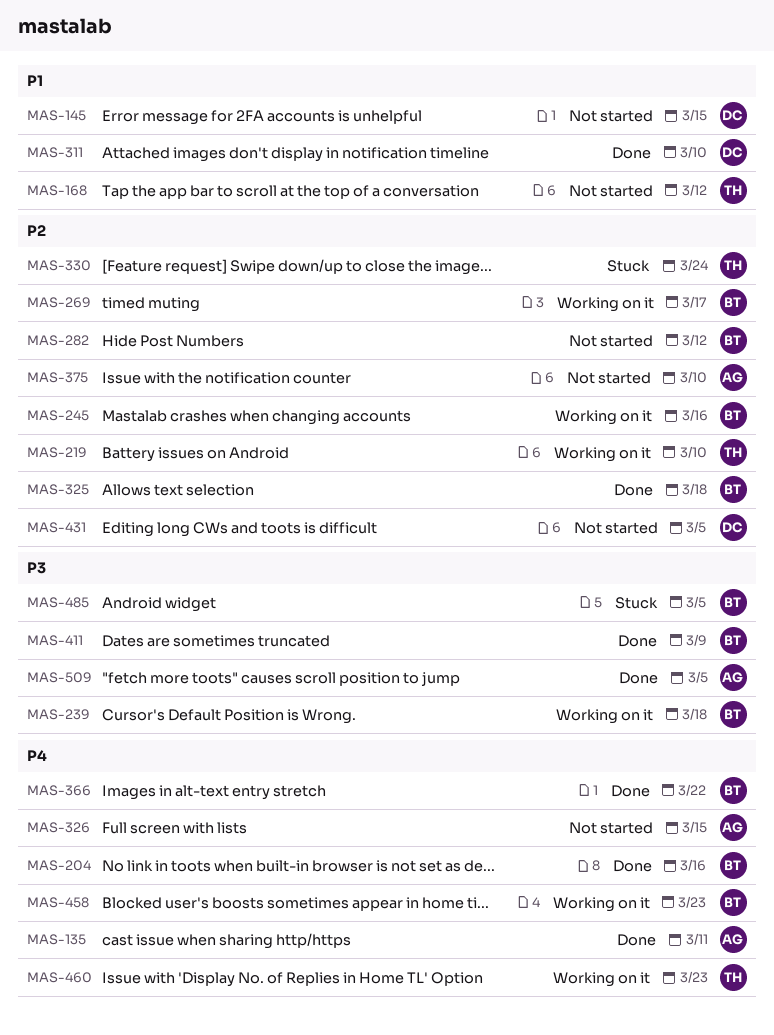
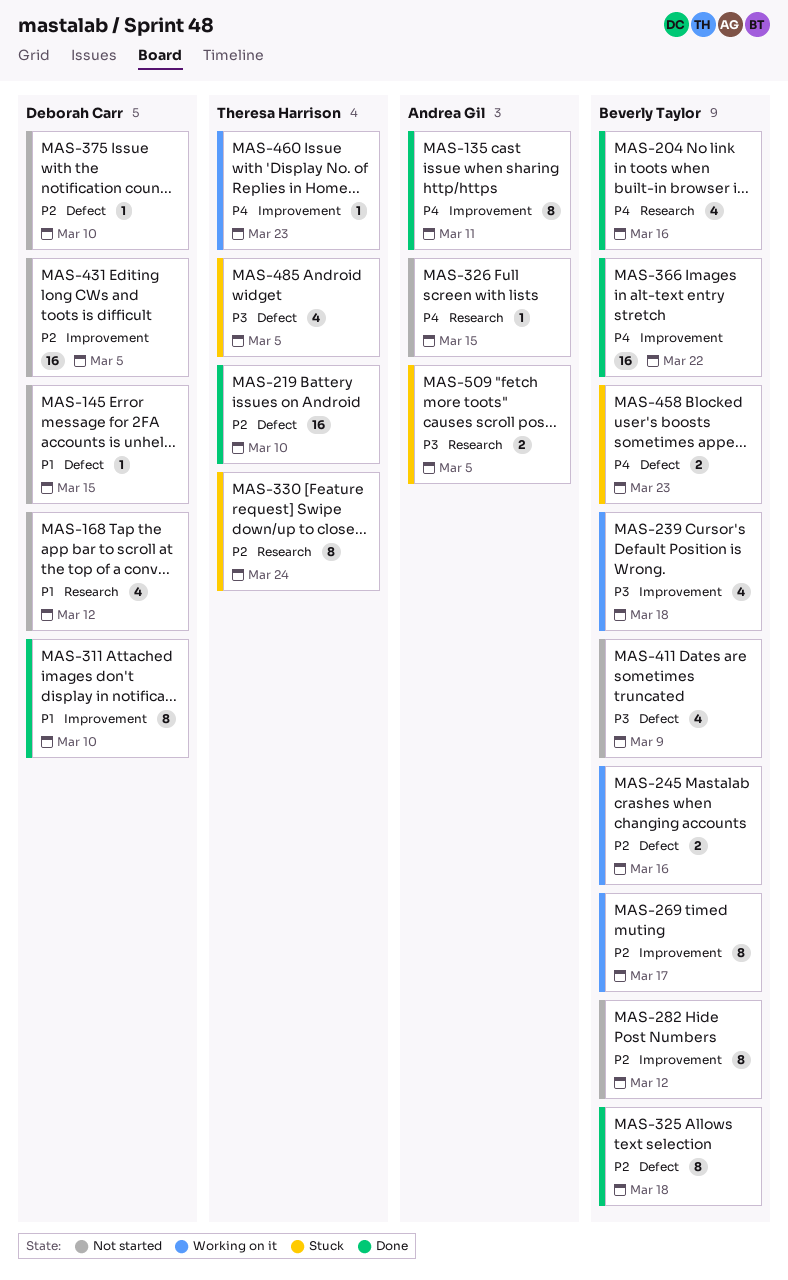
MAS-168, owner: Theresa Harrison -> Deborah Carr
MAS-219, status: Working on it -> Done
MAS-375, owner: Andrea Gil -> Deborah Carr
MAS-411, status: Done -> Not started
MAS-458, status: Working on it -> Stuck
MAS-485, owner: Beverly Taylor -> Theresa Harrison
MAS-509, status: Done -> Stuck

